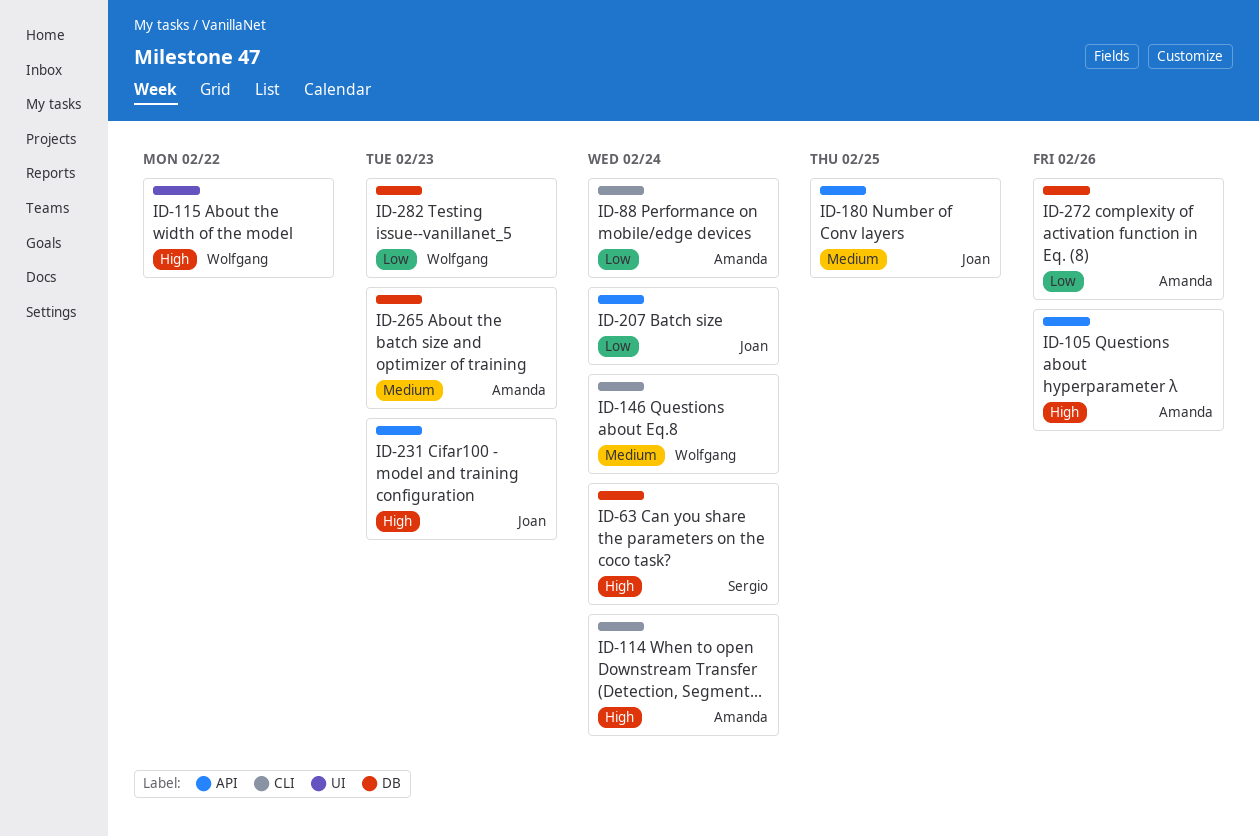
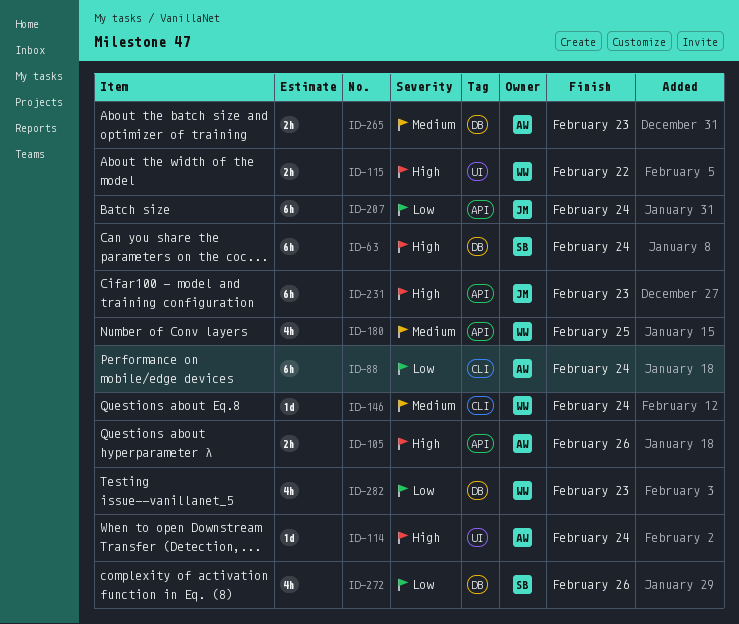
ID-114, label: CLI -> UI
ID-180, owner: Joan -> Wolfgang
ID-272, owner: Amanda -> Sergio

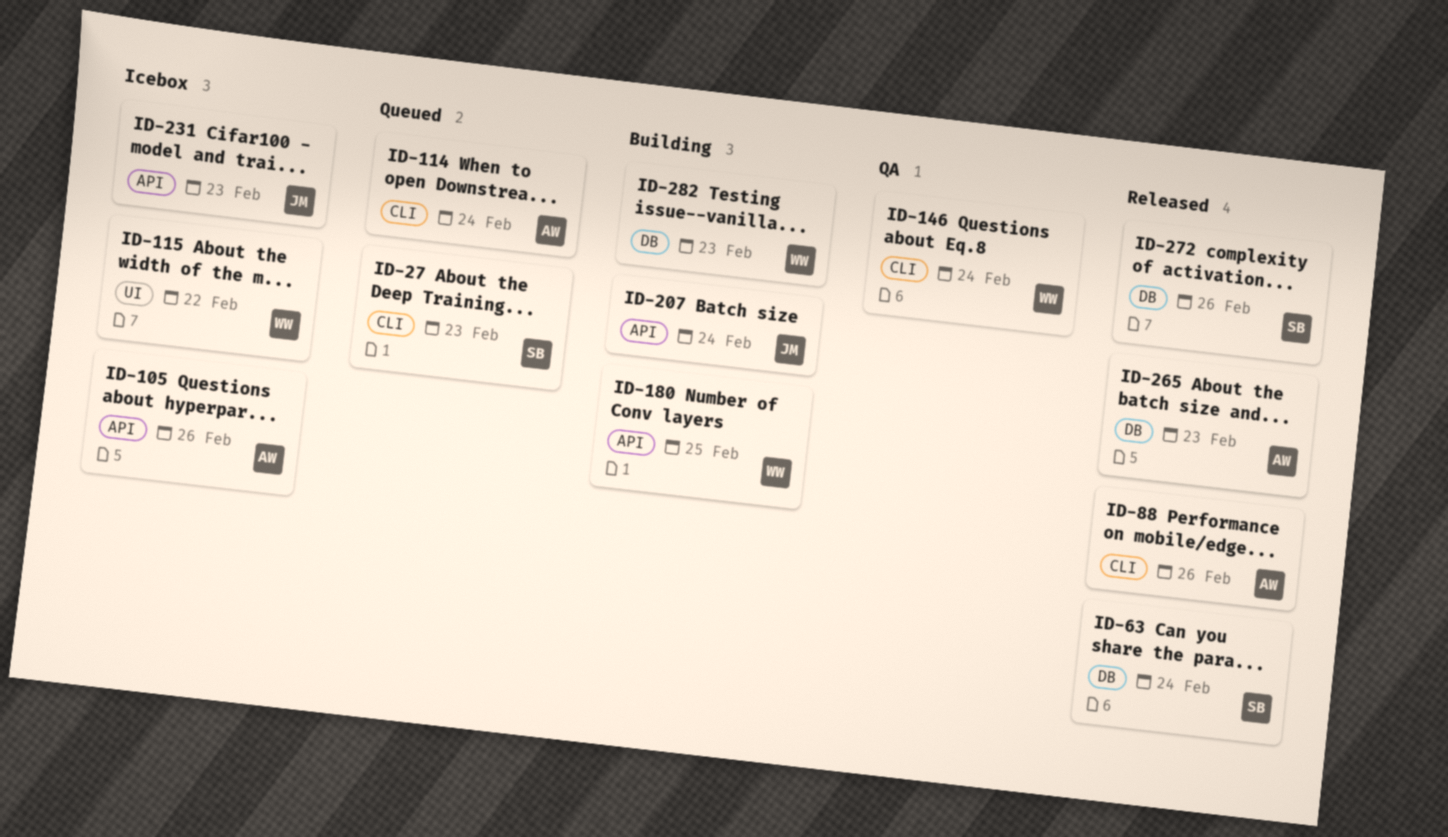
ID-27: none -> present
ID-88, due: Feb 24 -> Feb 26
ID-114, label: UI -> CLI

